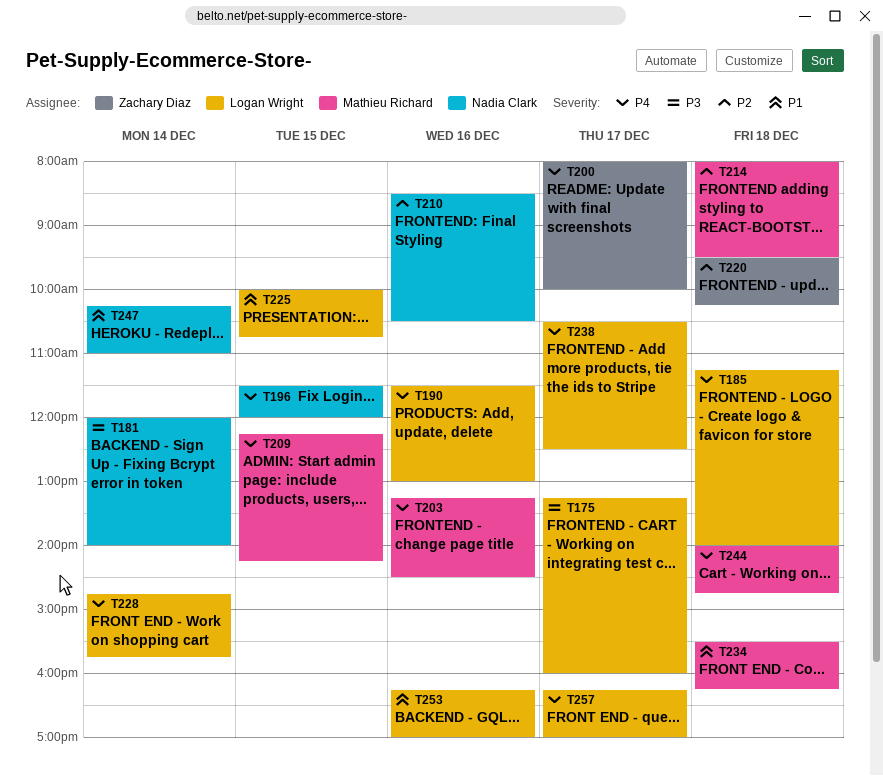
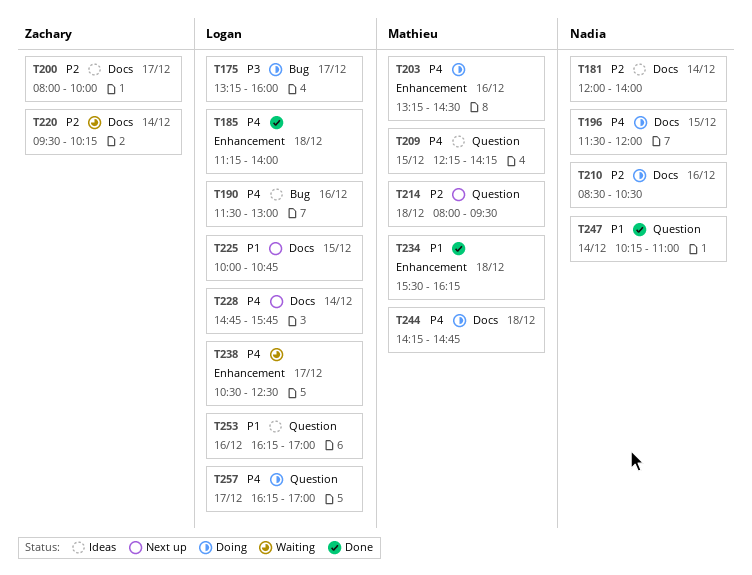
T181, priority: P3 -> P2
T200, priority: P4 -> P2
T220, day: Dec 18 -> Dec 14
T244, begins: 14:00 -> 14:15

